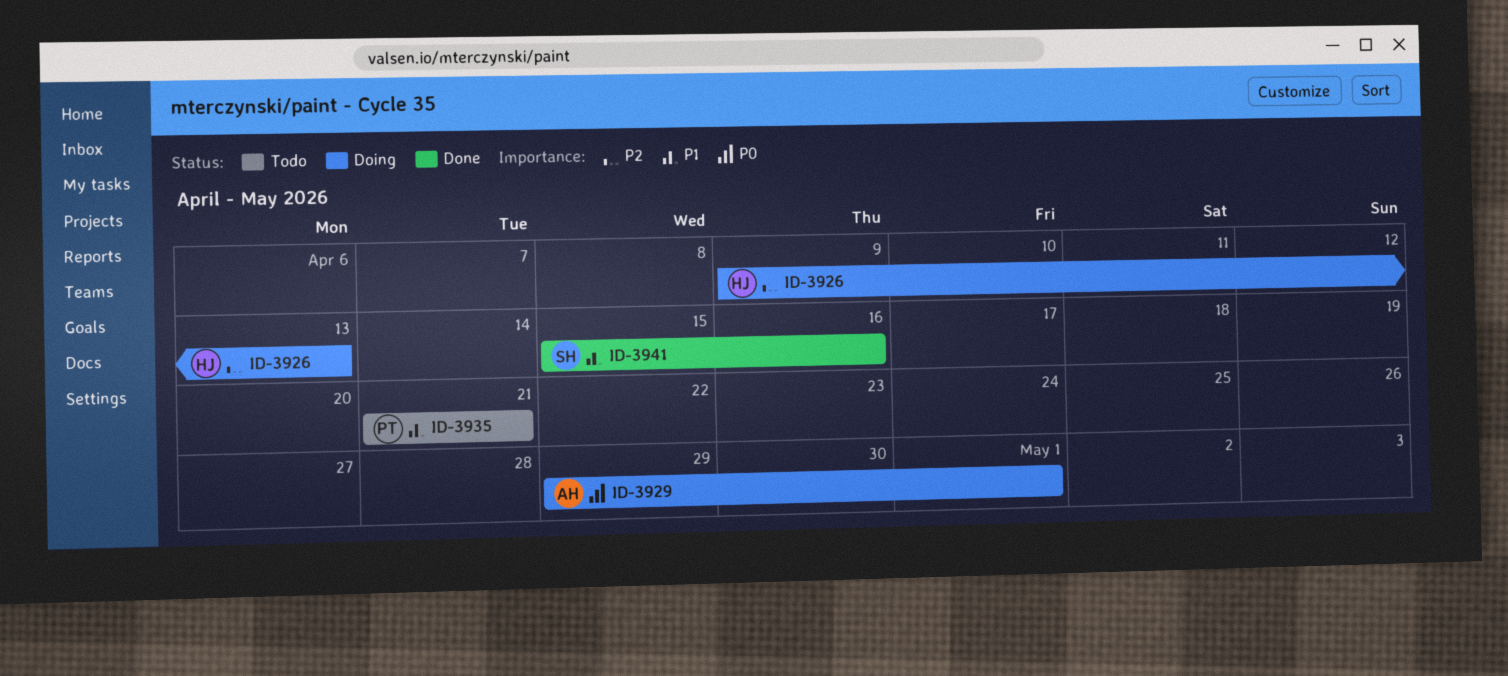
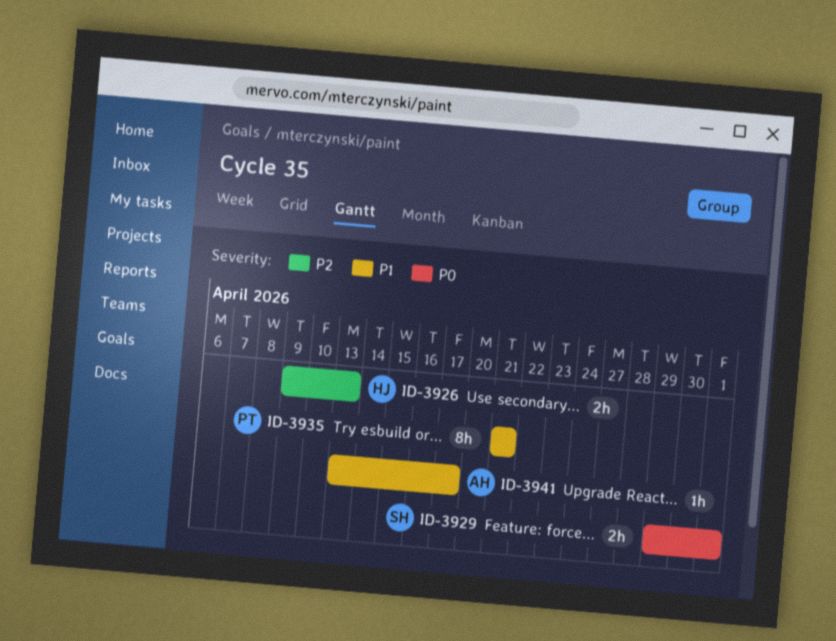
ID-3929, owner: AH -> SH
ID-3941, owner: SH -> AH
ID-3941, start: Apr 15 -> Apr 13
ID-3941, due: Apr 16 -> Apr 17

